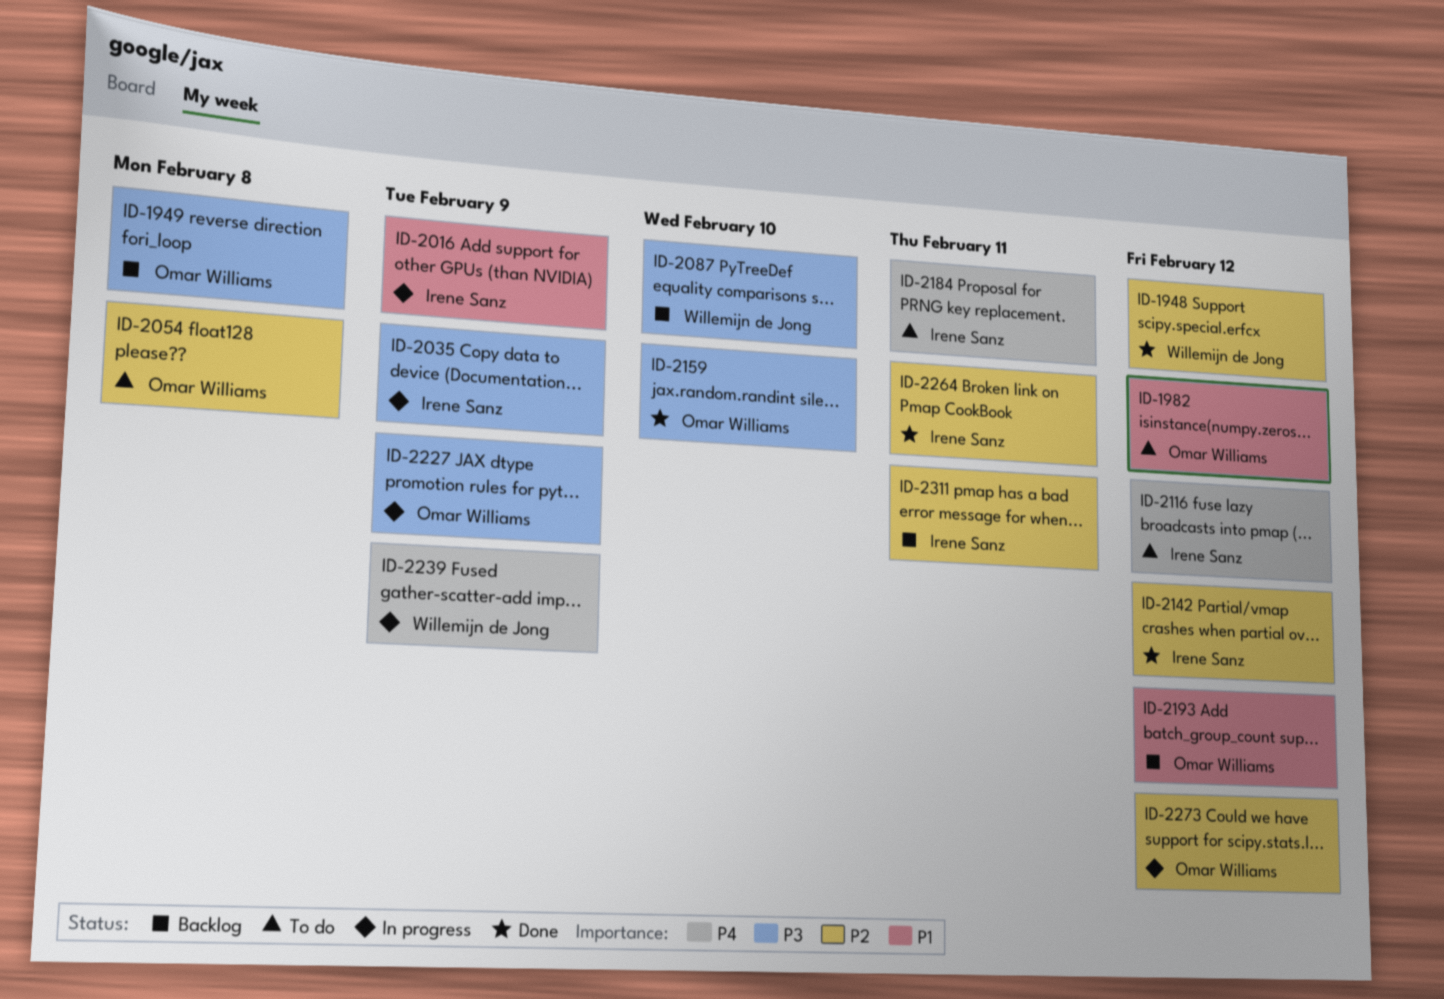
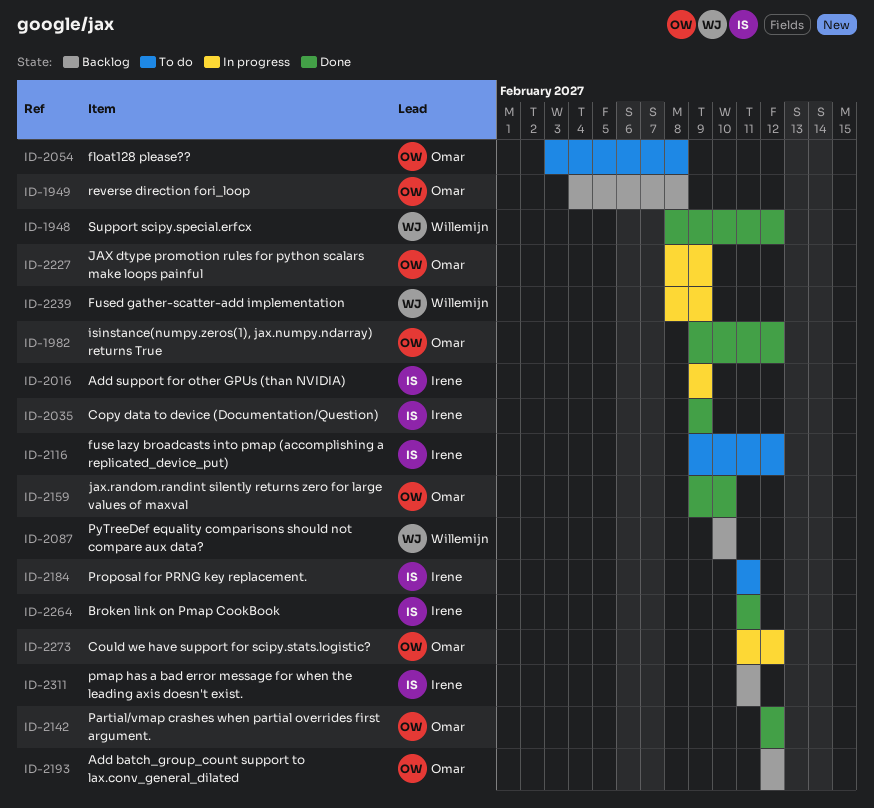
ID-1982, status: To do -> Done
ID-2035, status: In progress -> Done
ID-2142, owner: Irene Sanz -> Omar Williams

